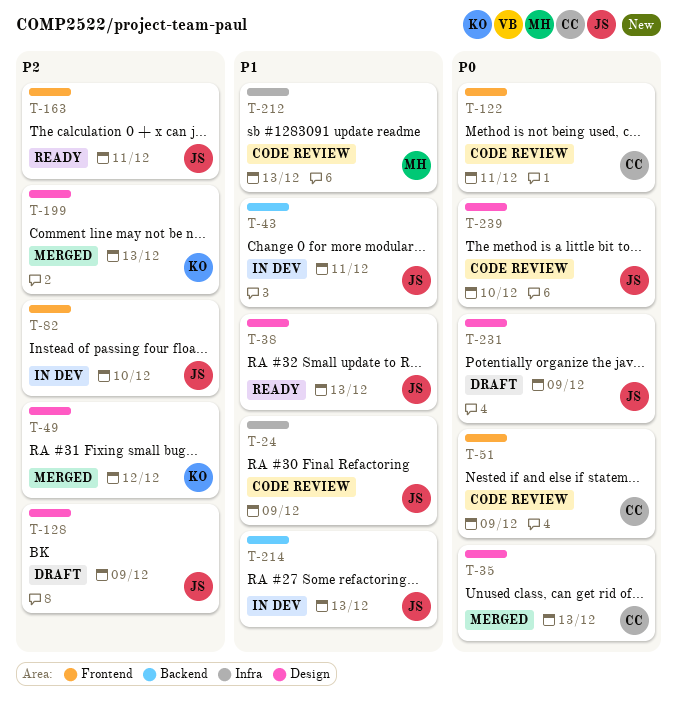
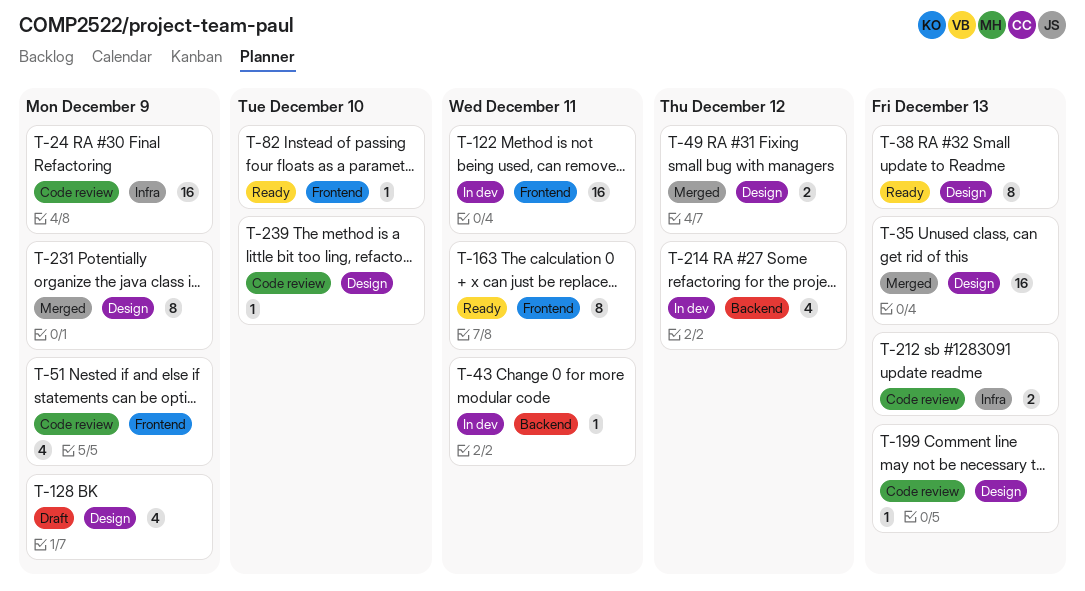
T-82, status: In dev -> Ready
T-122, status: Code review -> In dev
T-199, status: Merged -> Code review
T-214, due: Dec 13 -> Dec 12
T-231, status: Draft -> Merged

